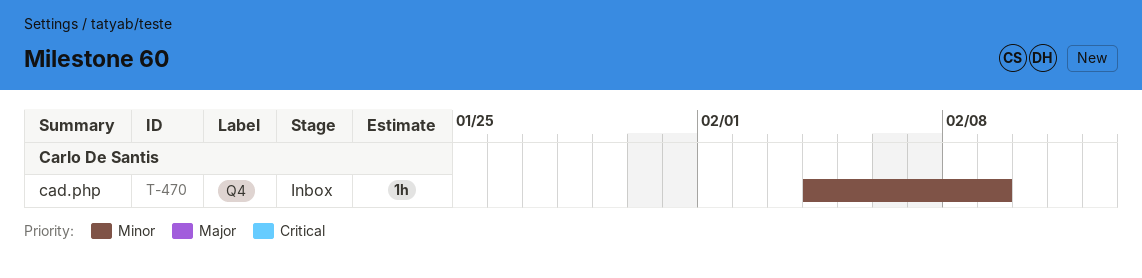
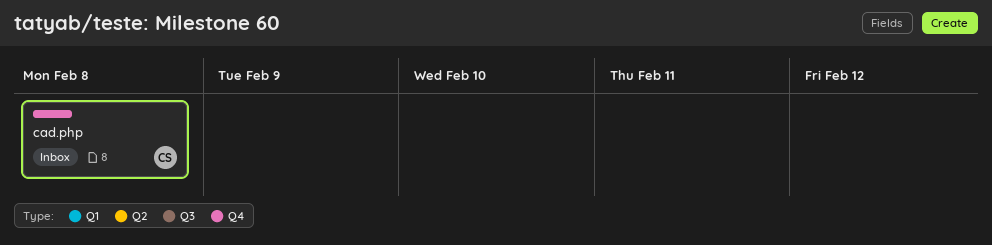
cad.php, due: Feb 9 -> Feb 8

